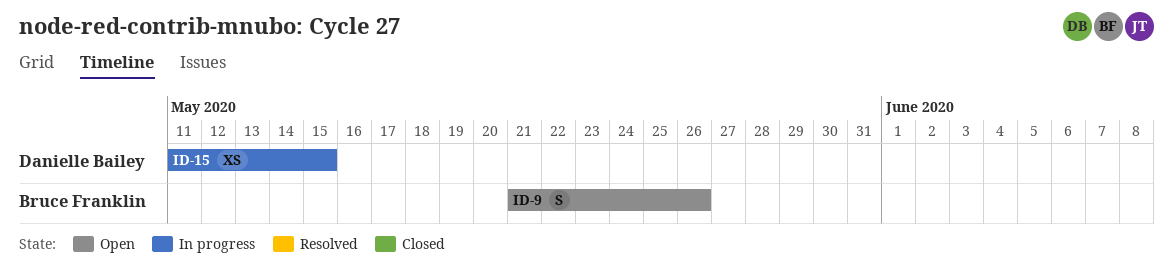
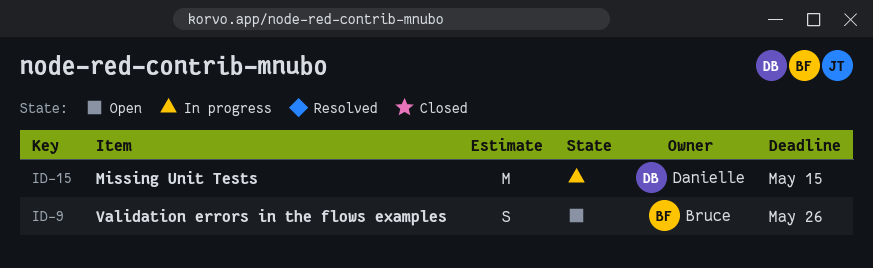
ID-15, estimate: XS -> M

